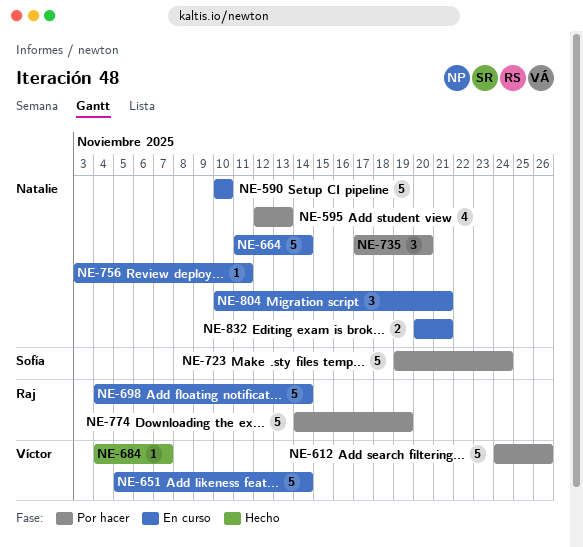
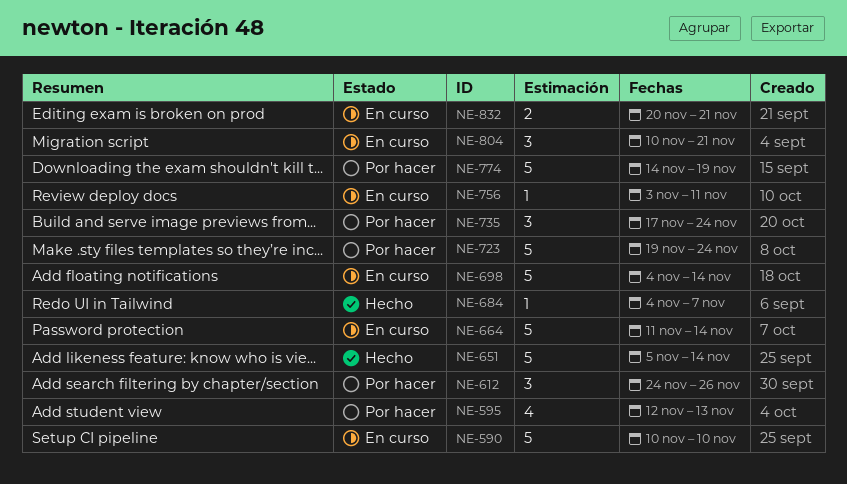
NE-612, estimate: 5 -> 3
NE-651, status: En curso -> Hecho
NE-735, due: Nov 20 -> Nov 24

